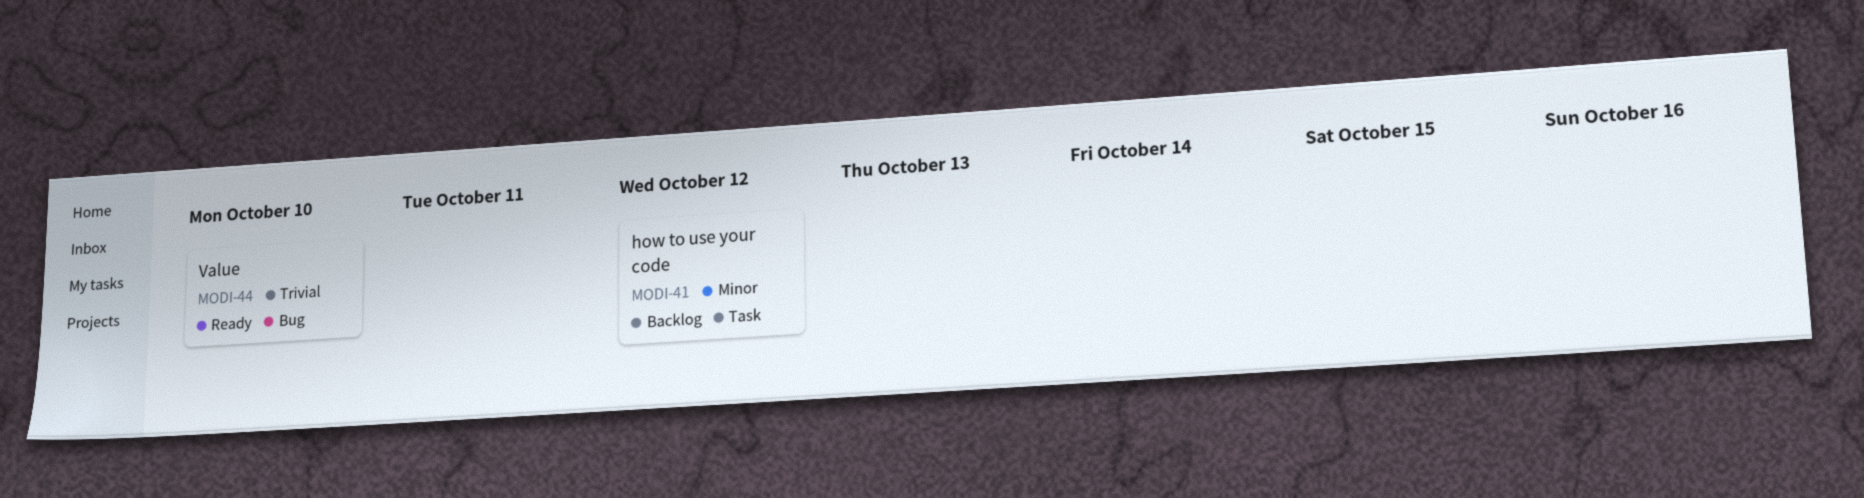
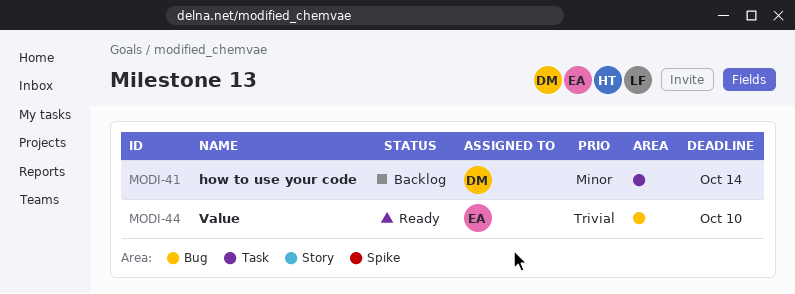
MODI-41, due: Oct 12 -> Oct 14

